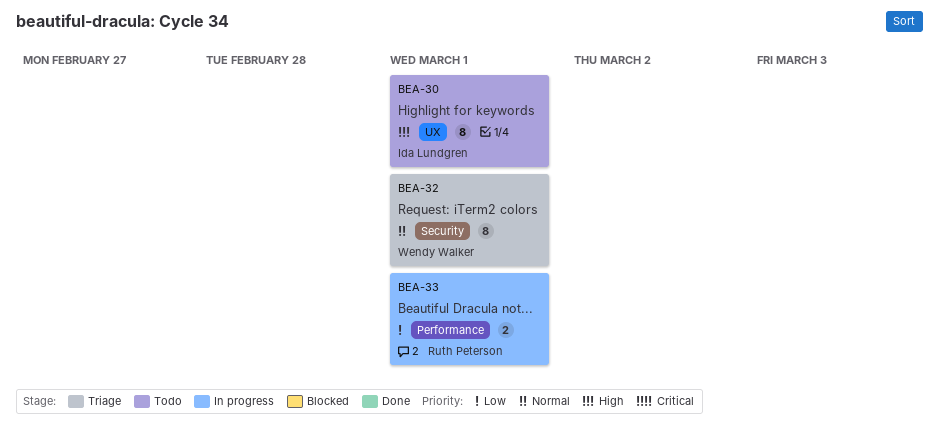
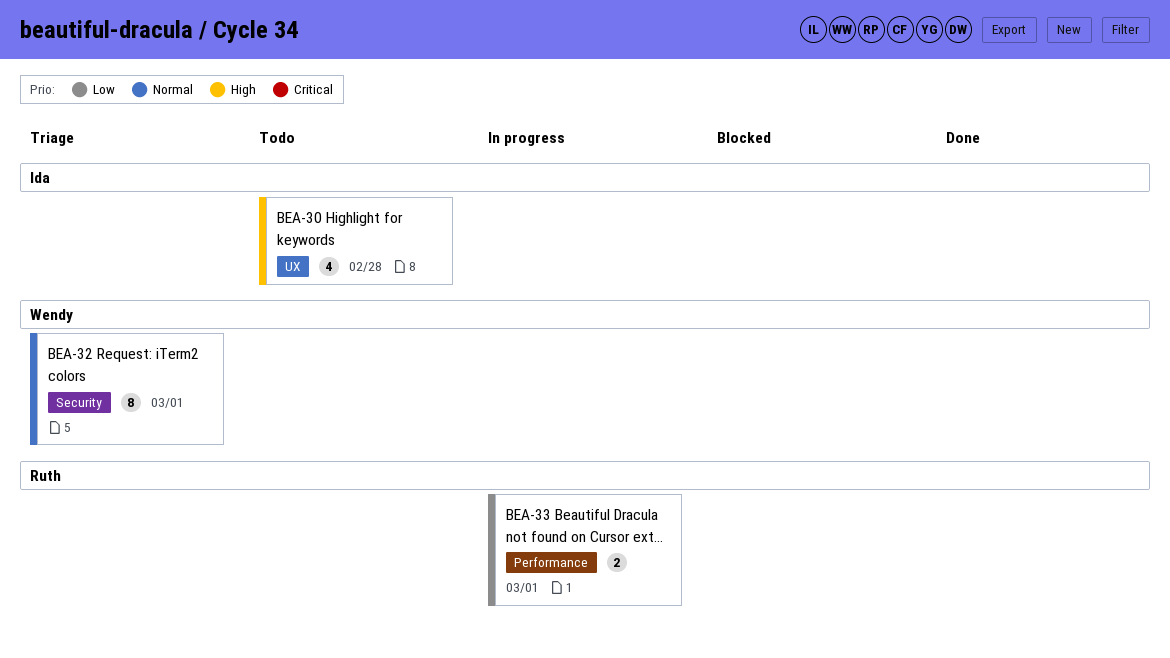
BEA-30, estimate: 8 -> 4
BEA-30, due: Mar 1 -> Feb 28

